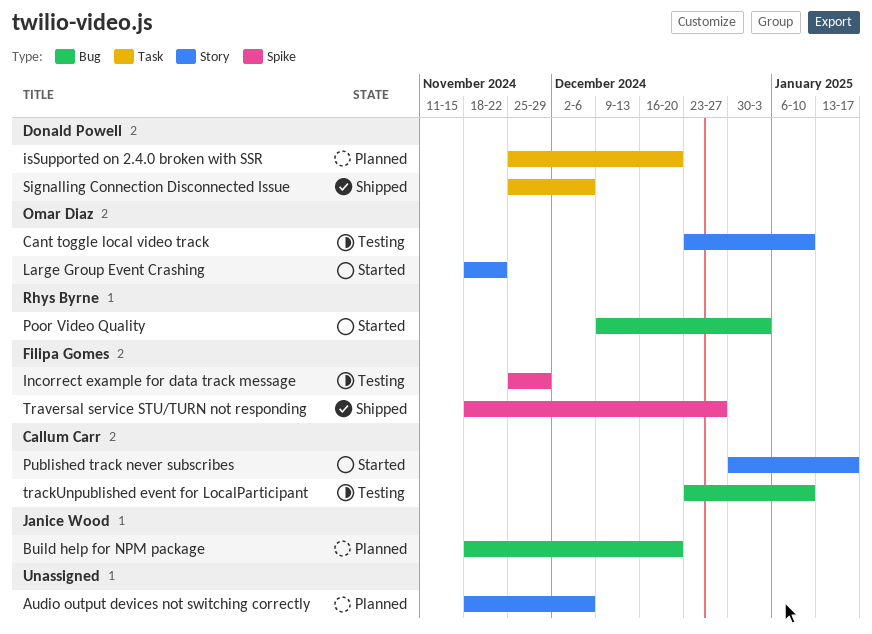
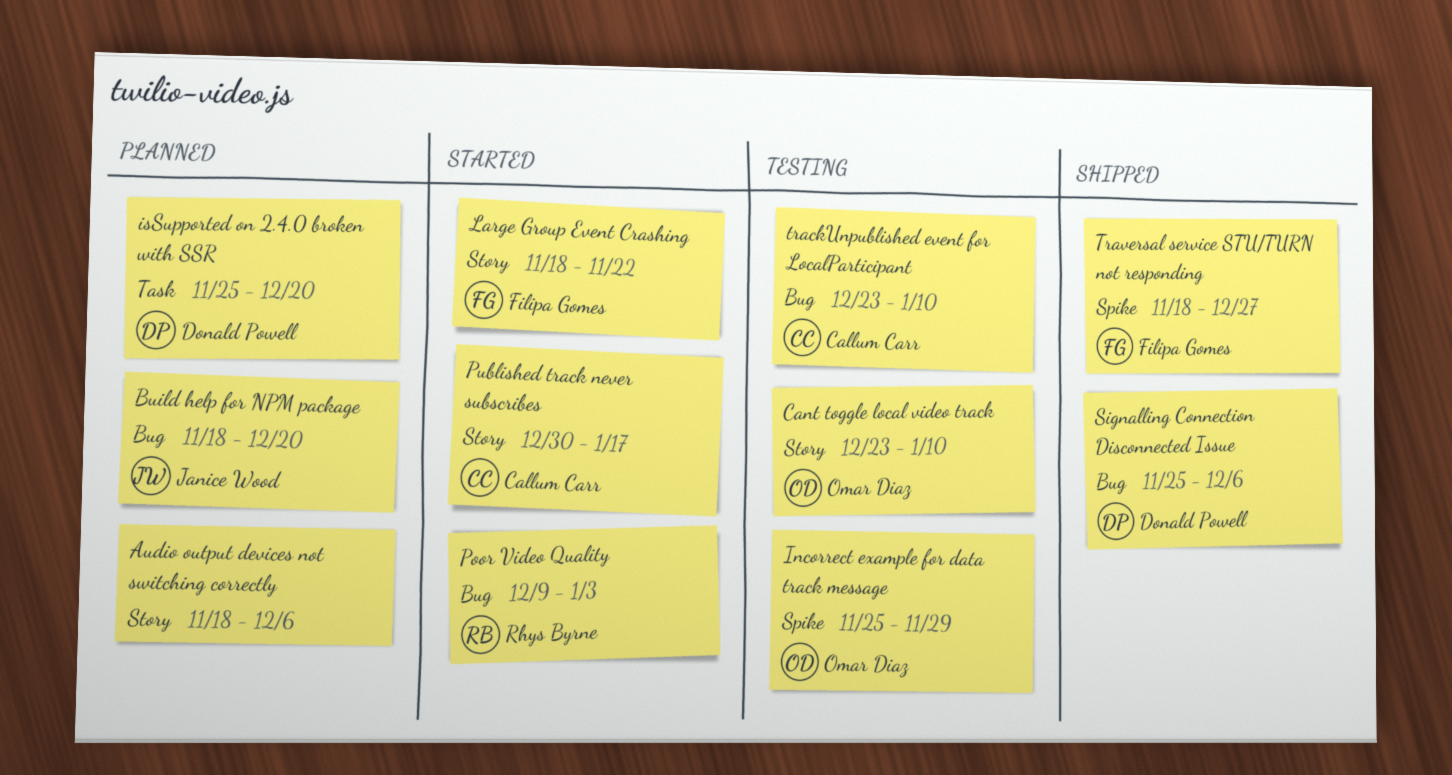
Incorrect example for data track message, owner: Filipa Gomes -> Omar Diaz
Large Group Event Crashing, owner: Omar Diaz -> Filipa Gomes
Signalling Connection Disconnected Issue, label: Task -> Bug

